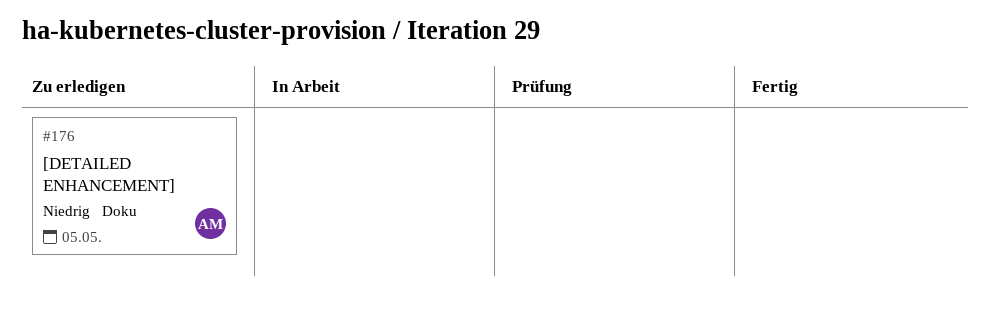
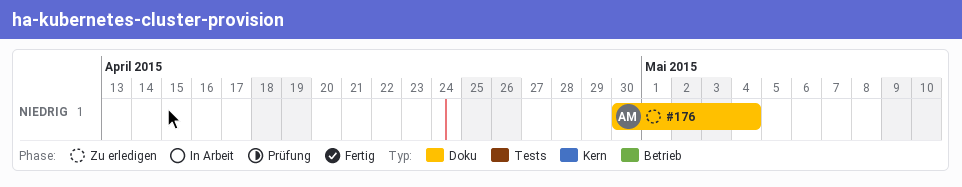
#176, due: May 5 -> May 4

